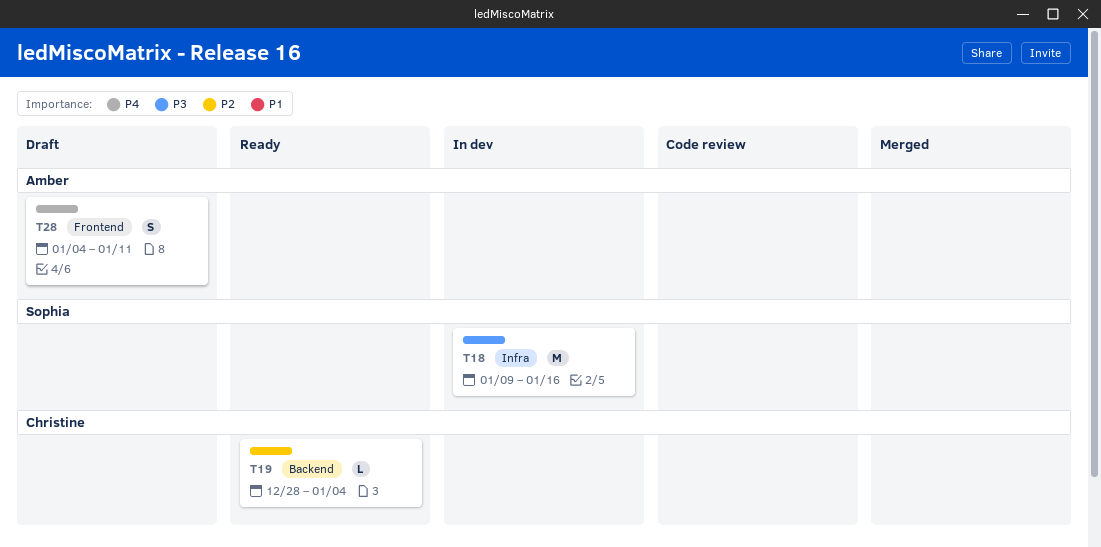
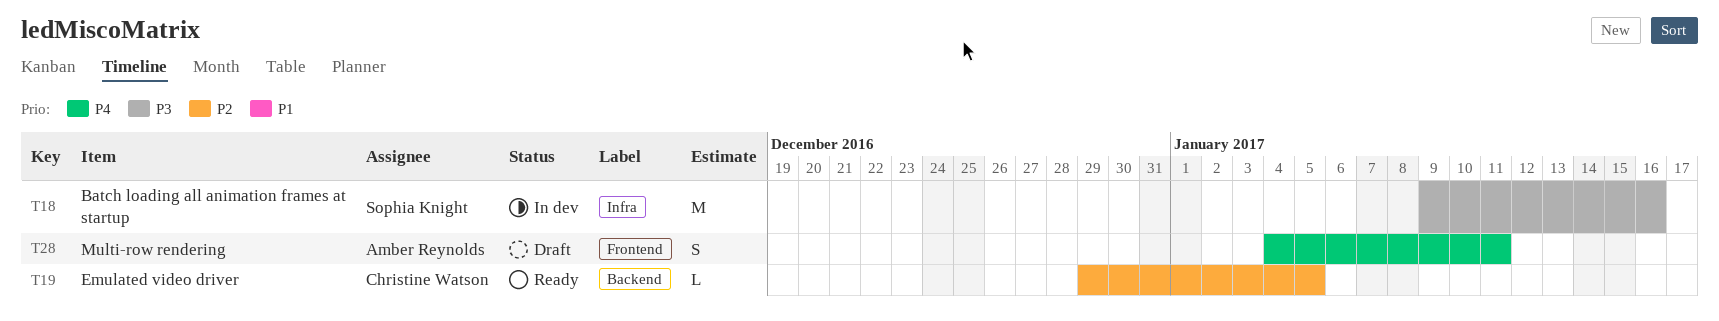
T19, start: Dec 28 -> Dec 29
T19, due: Jan 4 -> Jan 5

